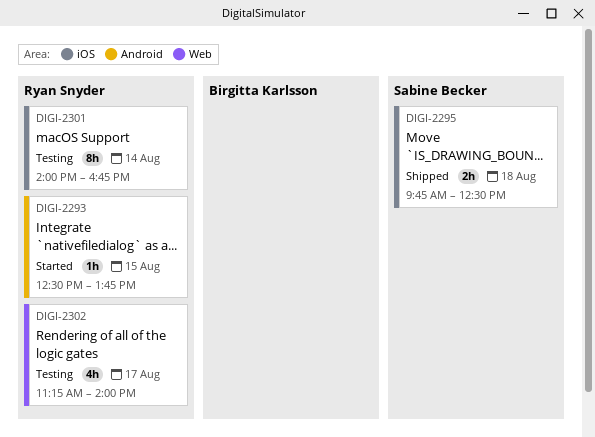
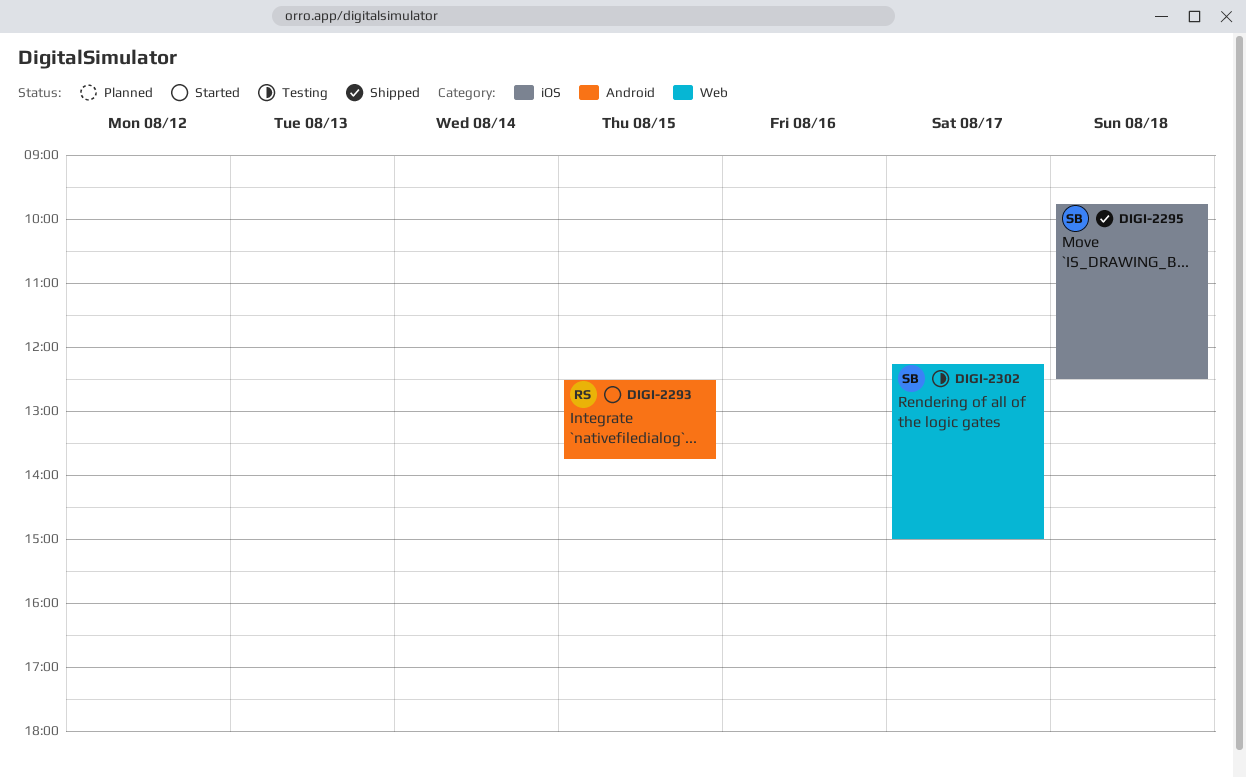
DIGI-2301: present -> none
DIGI-2302, owner: Ryan Snyder -> Sabine Becker
DIGI-2302, begins: 11:15 -> 12:15
DIGI-2302, ends: 14:00 -> 15:00

